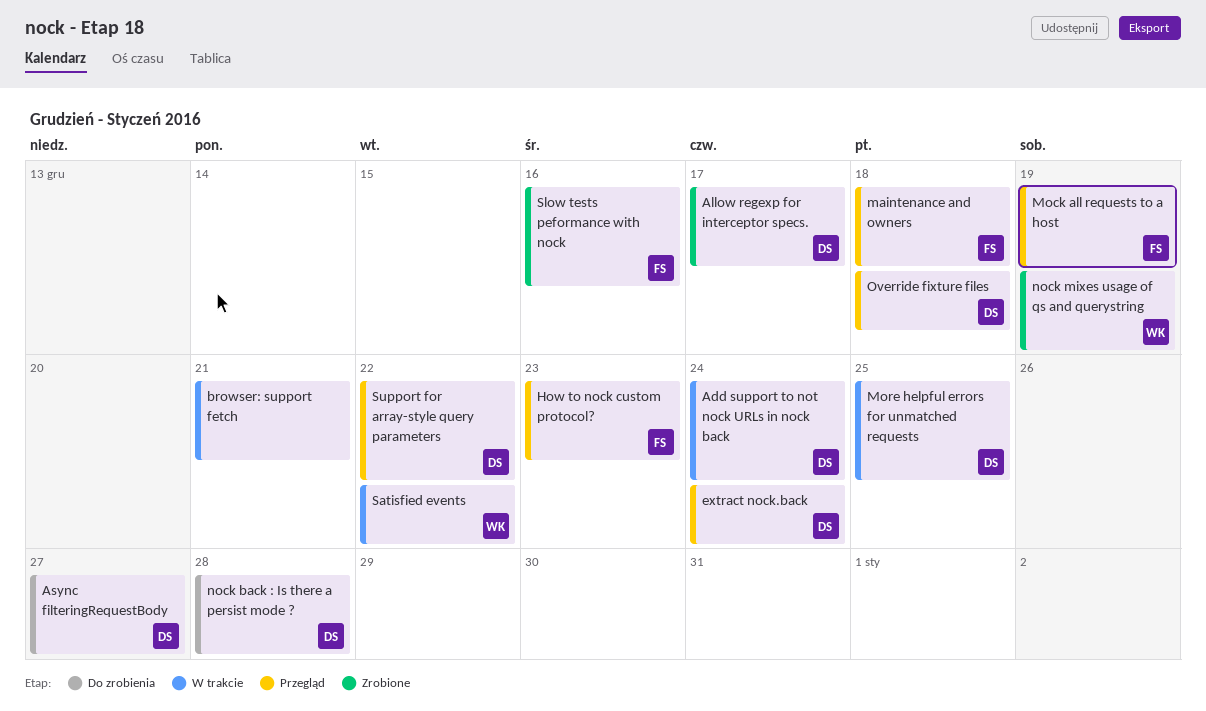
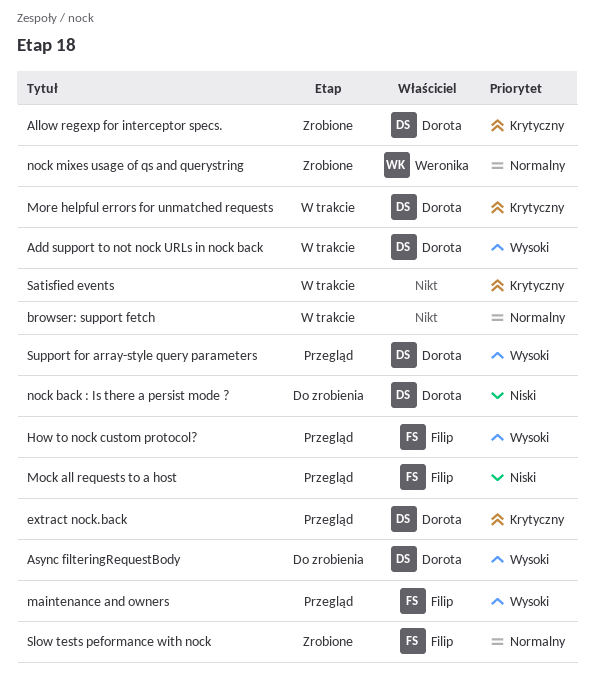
Override fixture files: present -> none
Satisfied events, owner: Weronika -> none

